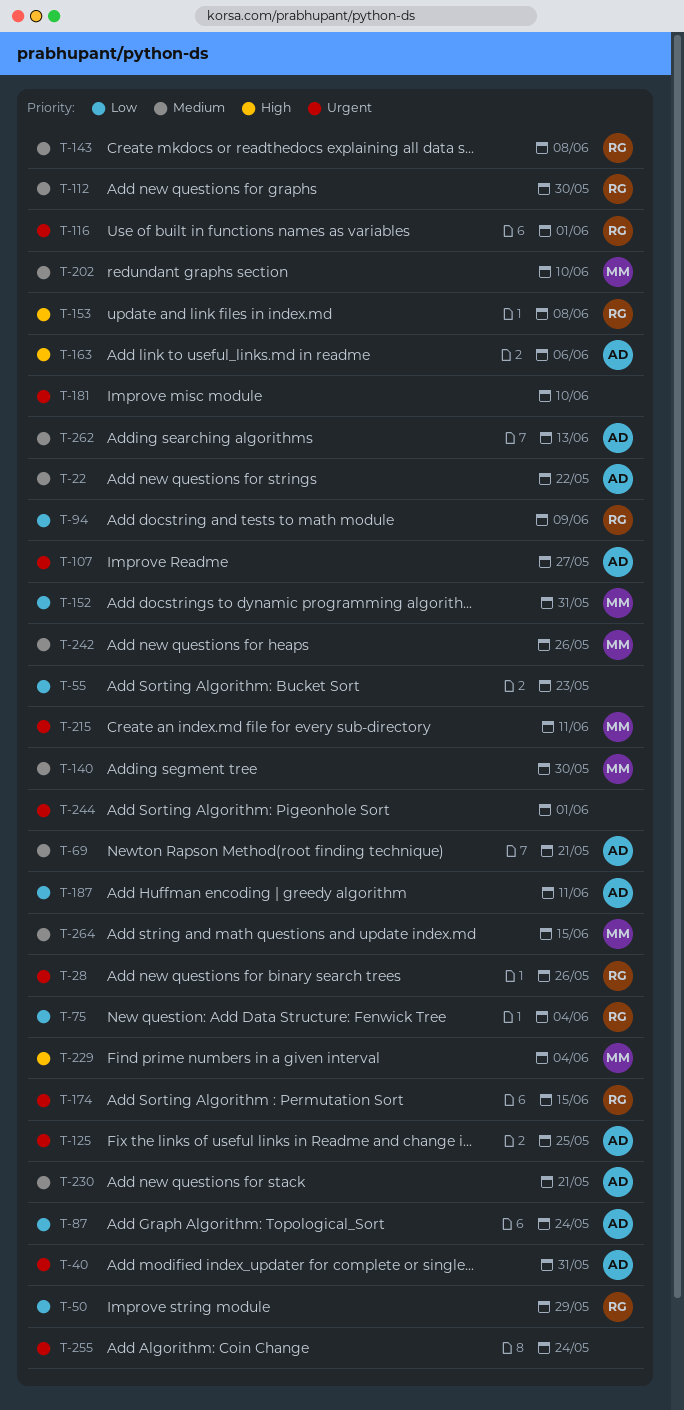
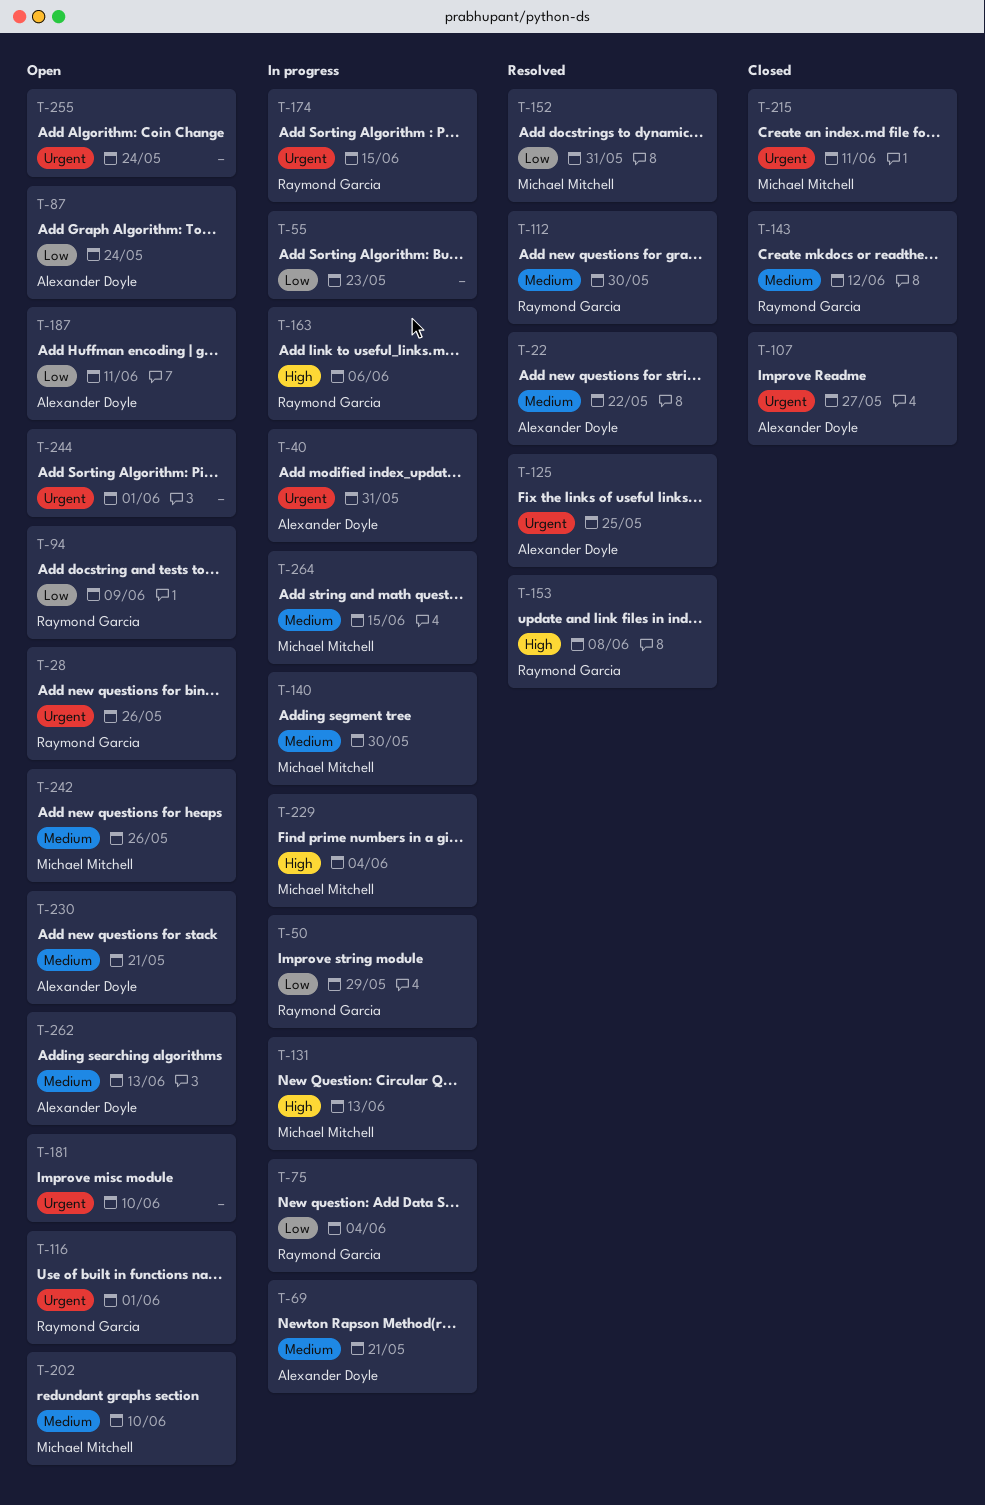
T-131: none -> present
T-143, due: Jun 8 -> Jun 12
T-163, owner: Alexander Doyle -> Raymond Garcia

